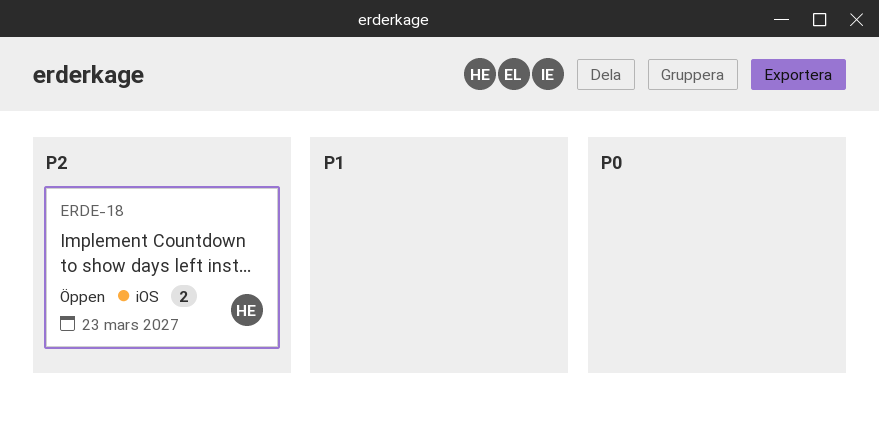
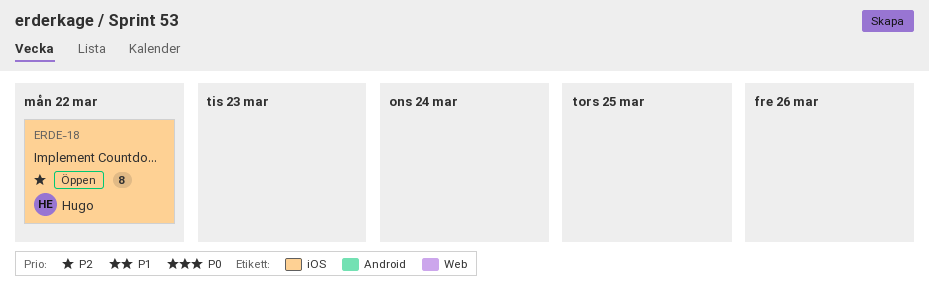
ERDE-18, estimate: 2 -> 8
ERDE-18, due: Mar 23 -> Mar 22

